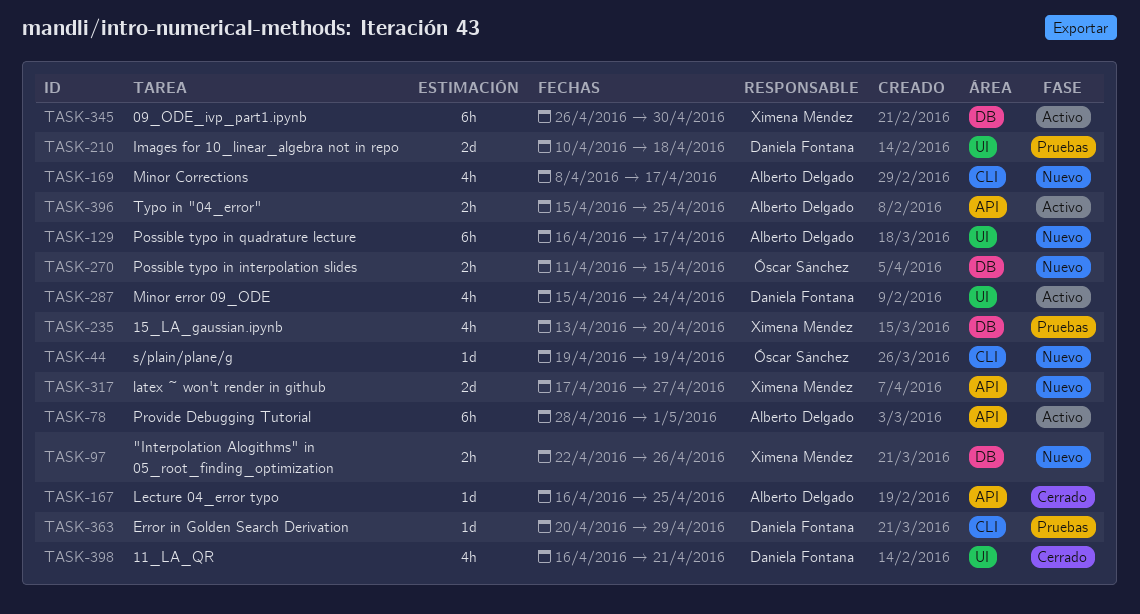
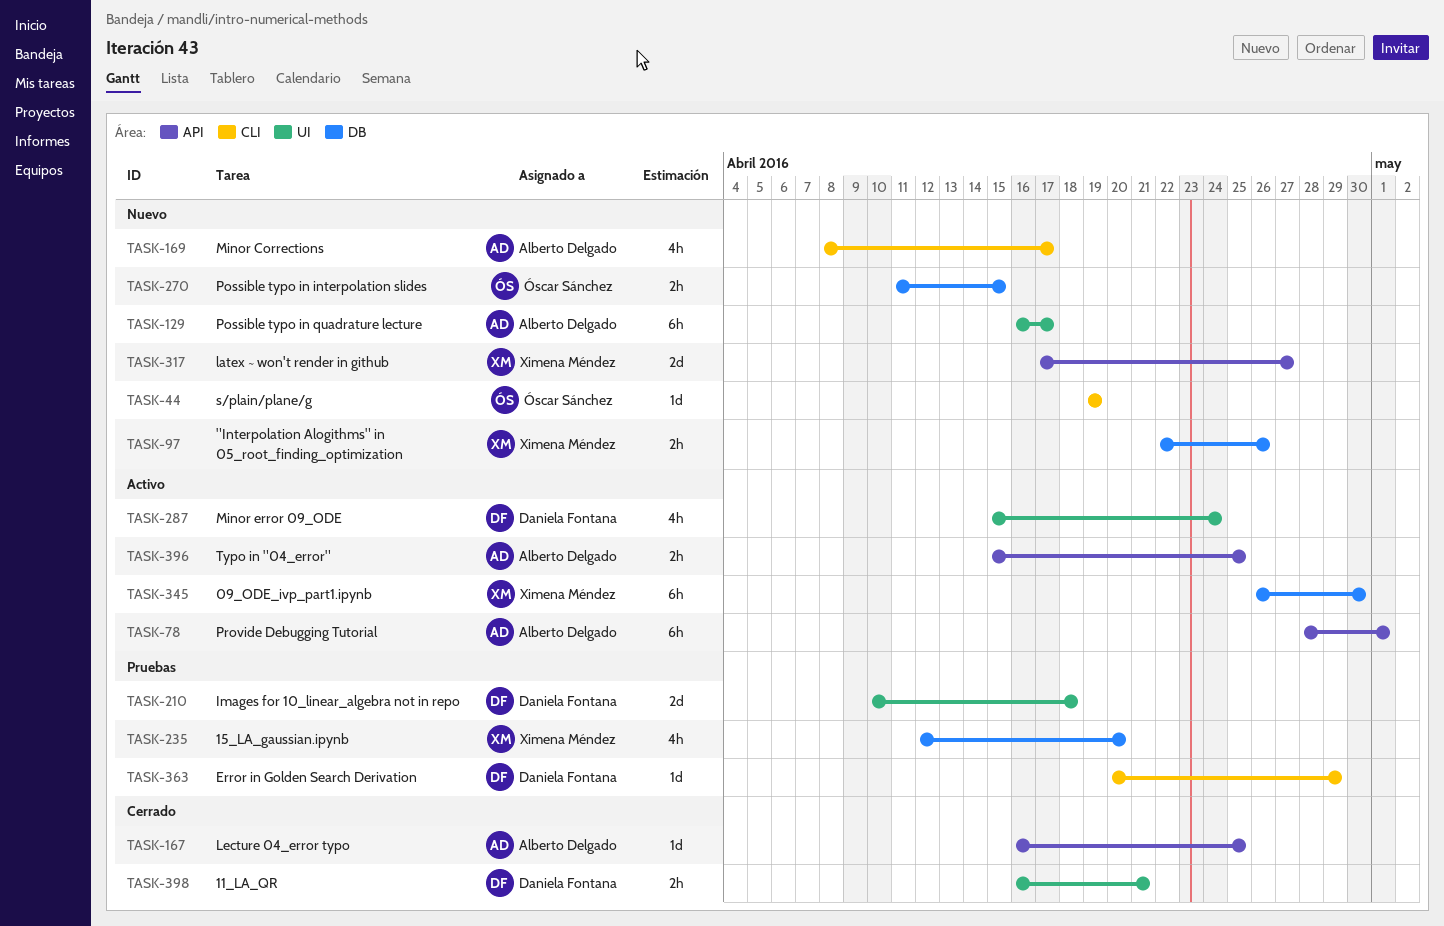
TASK-235, start: Apr 13 -> Apr 12
TASK-398, estimate: 4h -> 2h

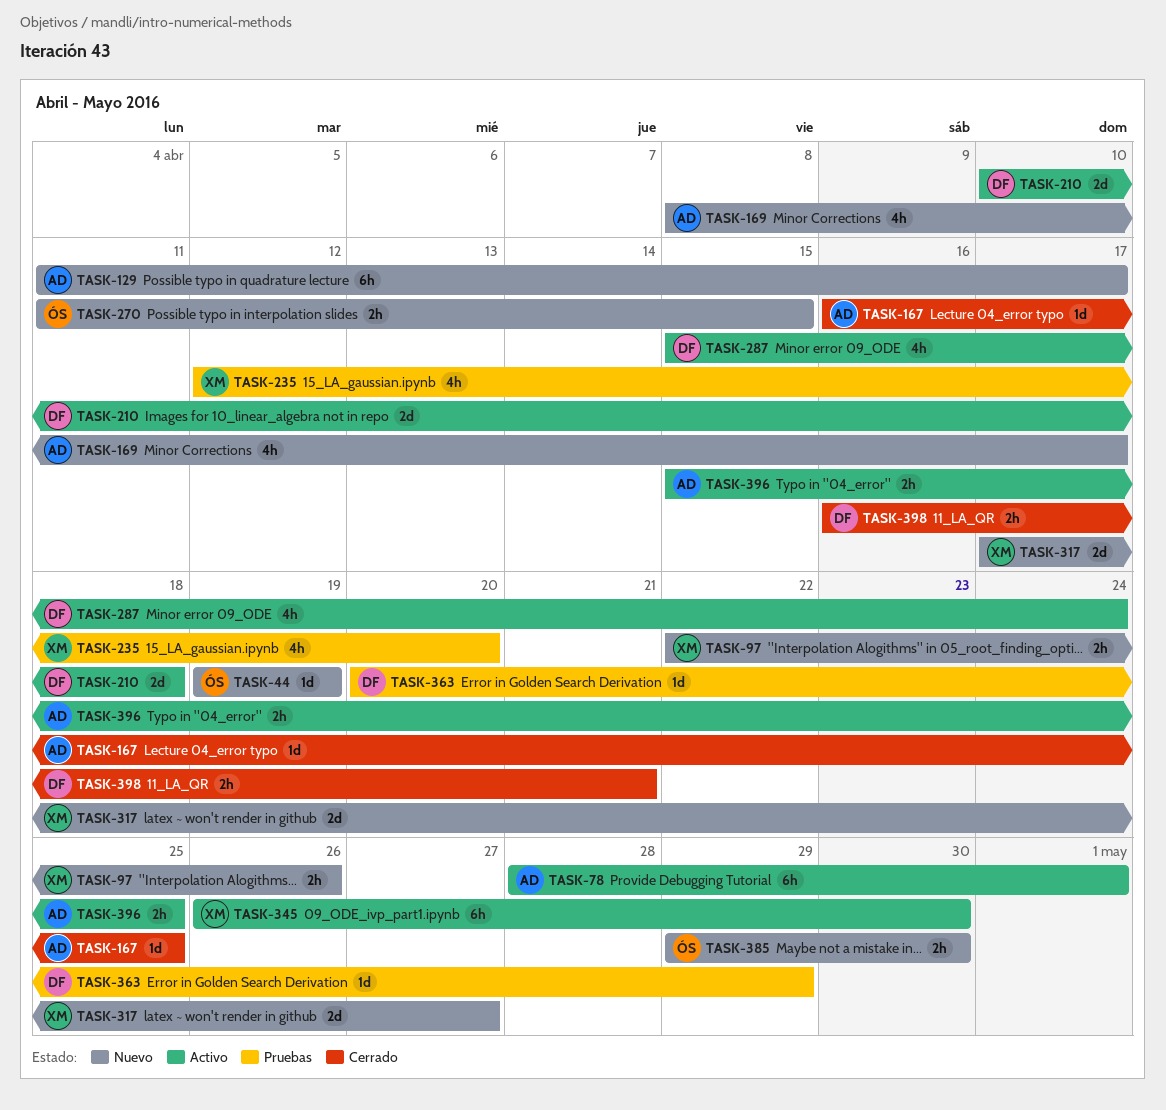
TASK-129, start: Apr 16 -> Apr 11
TASK-210, status: Pruebas -> Activo
TASK-385: none -> present

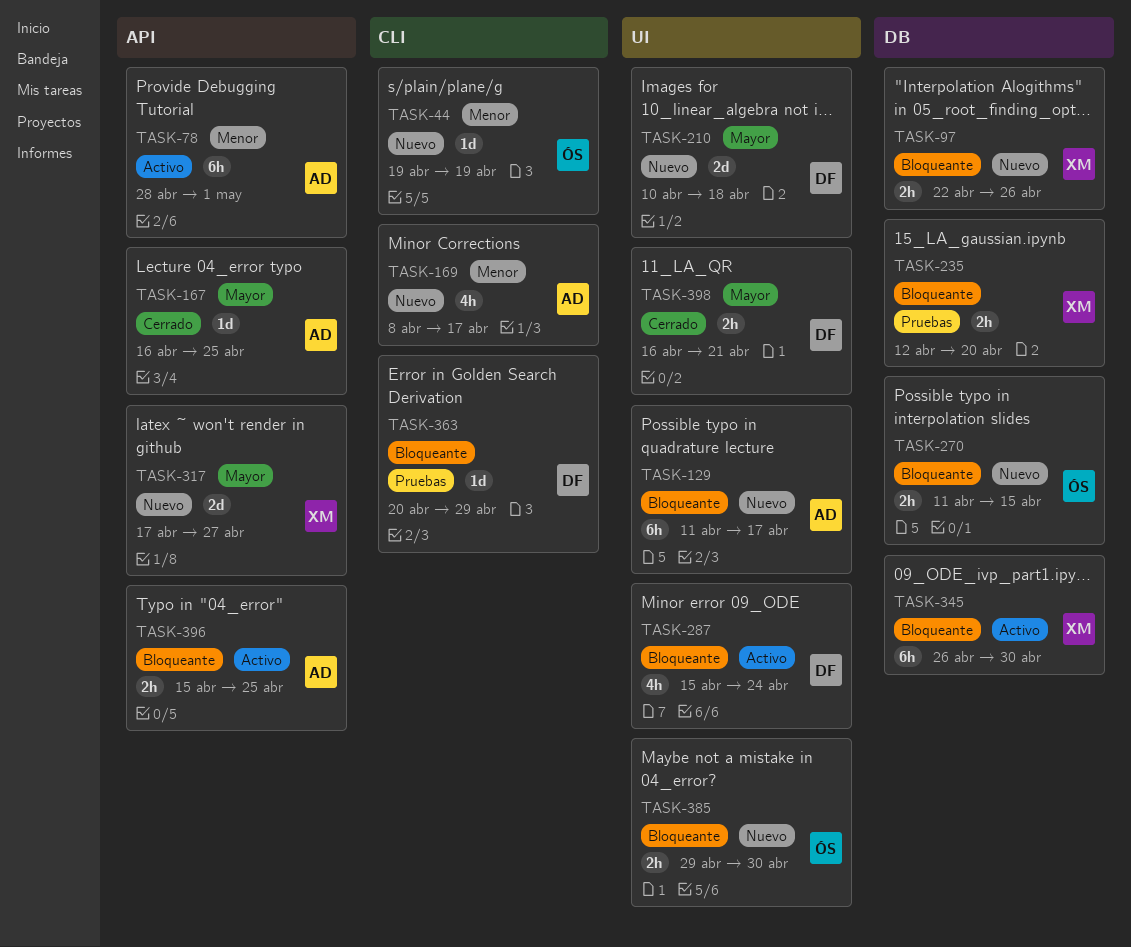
TASK-210, status: Activo -> Nuevo
TASK-235, estimate: 4h -> 2h

